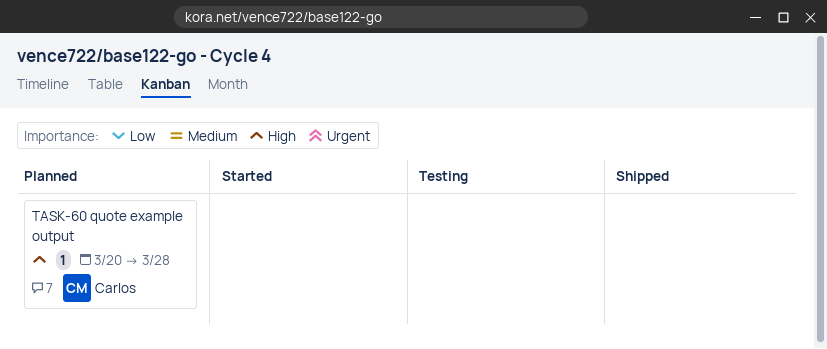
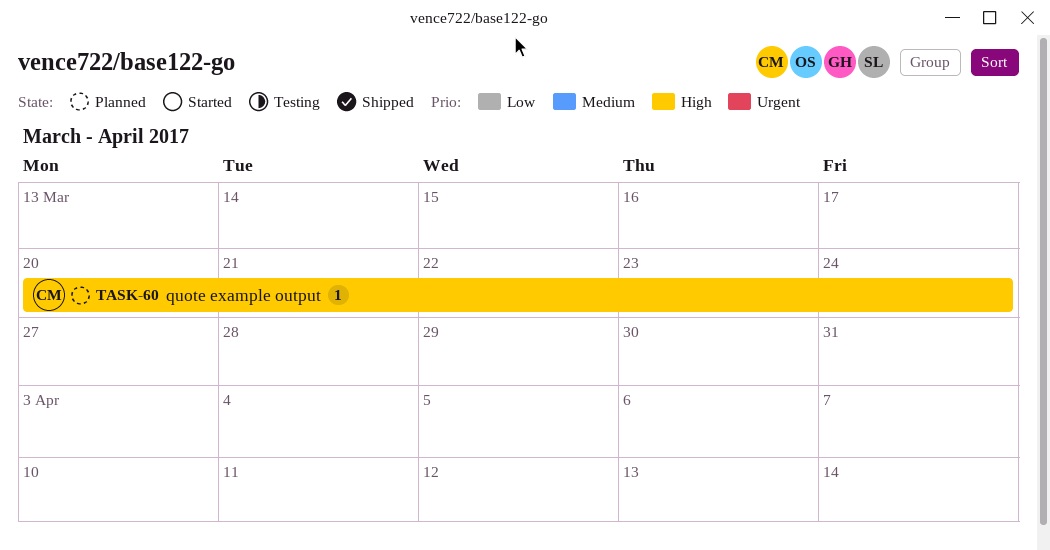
TASK-60, due: Mar 28 -> Mar 24

